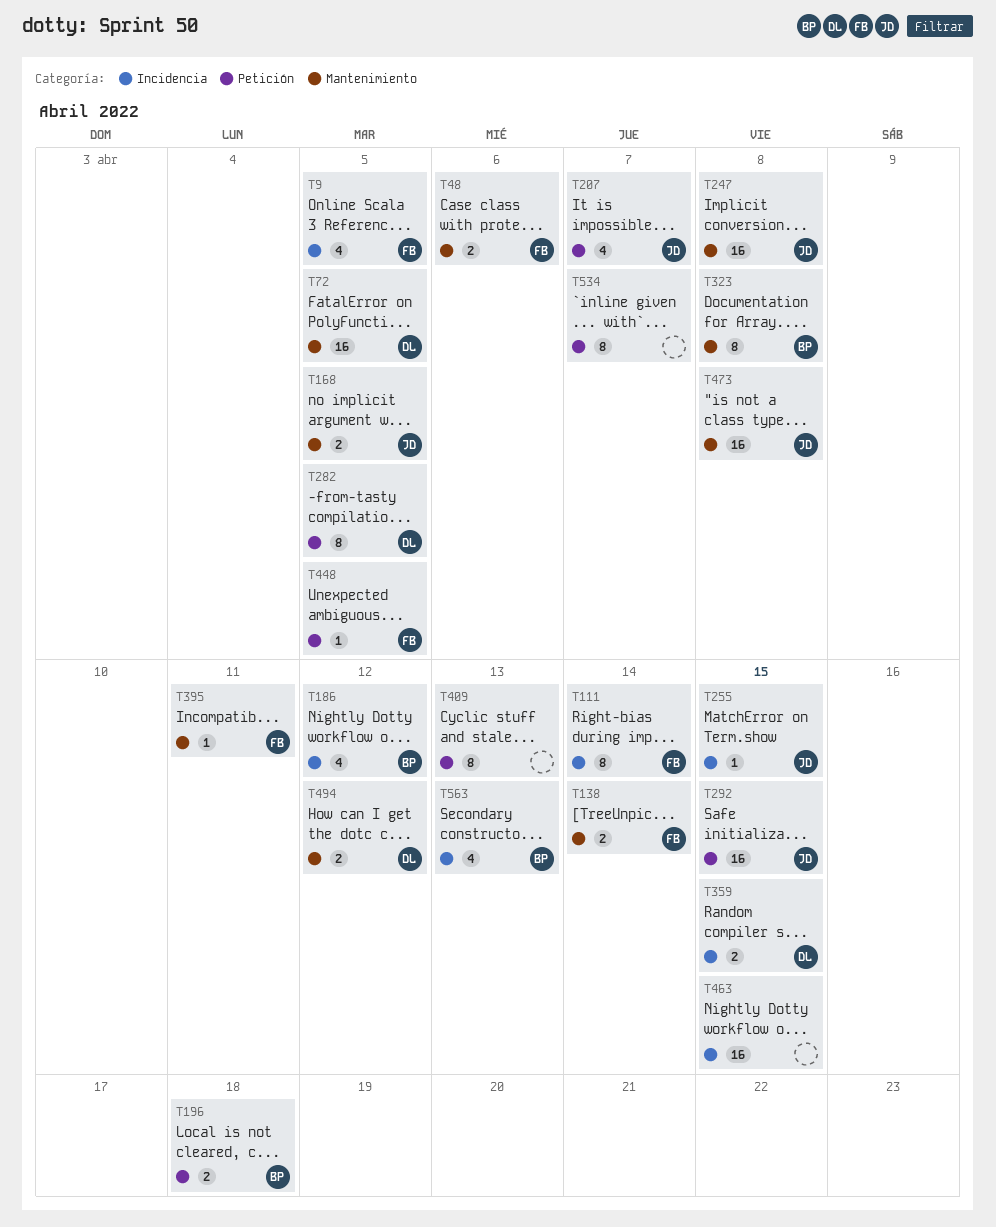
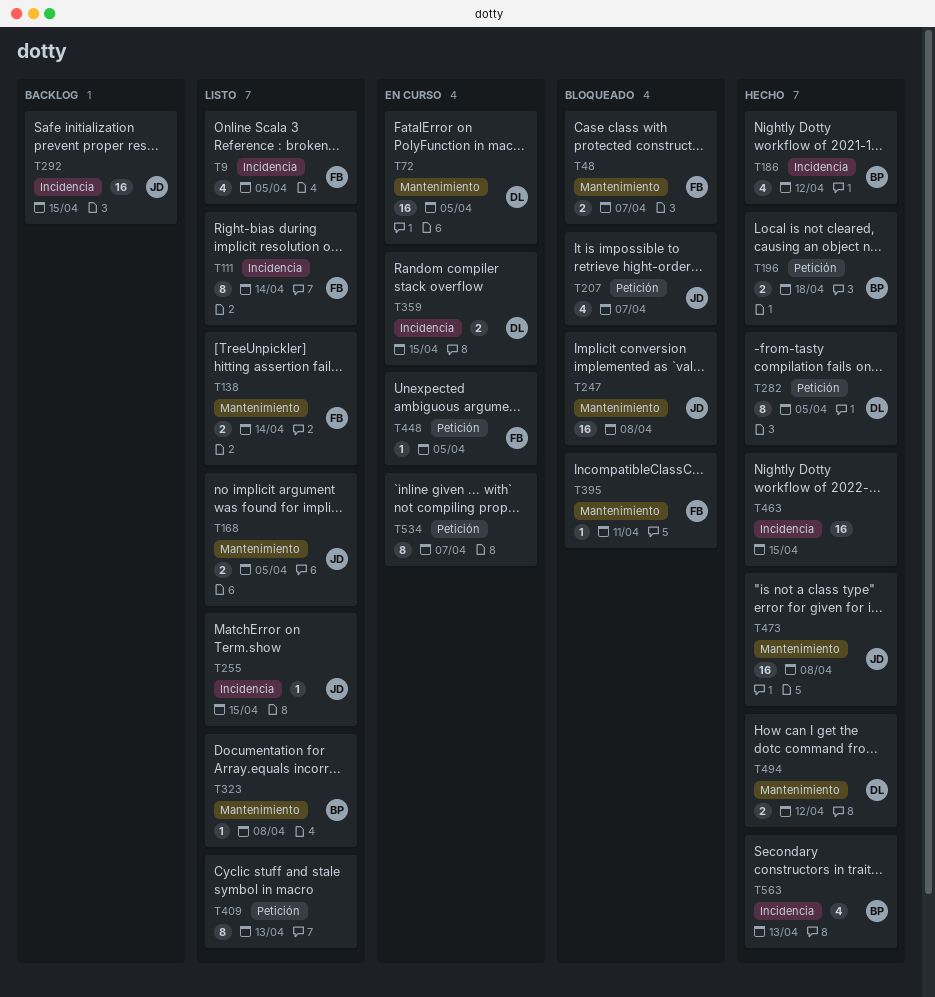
T48, due: Apr 6 -> Apr 7
T292, label: Petición -> Incidencia
T323, estimate: 8 -> 1

